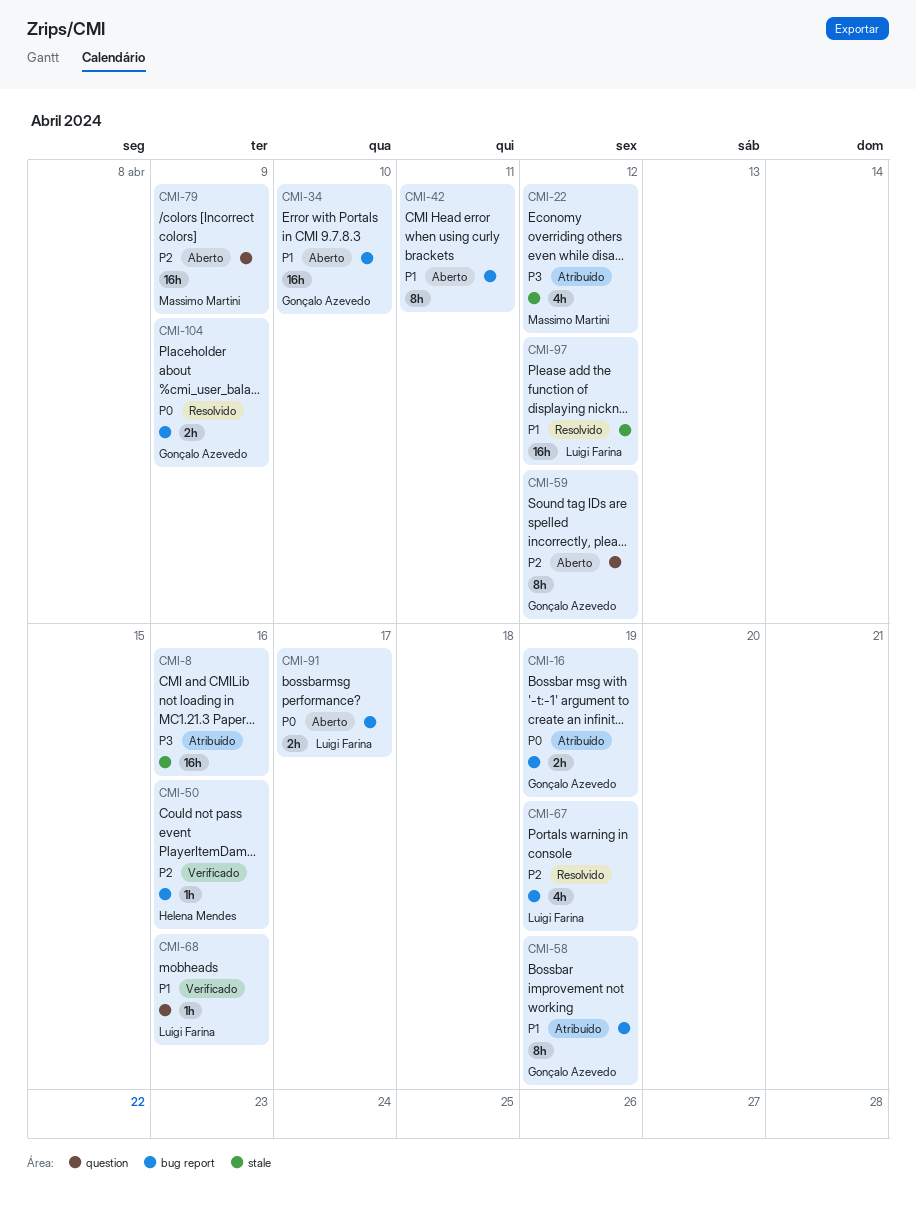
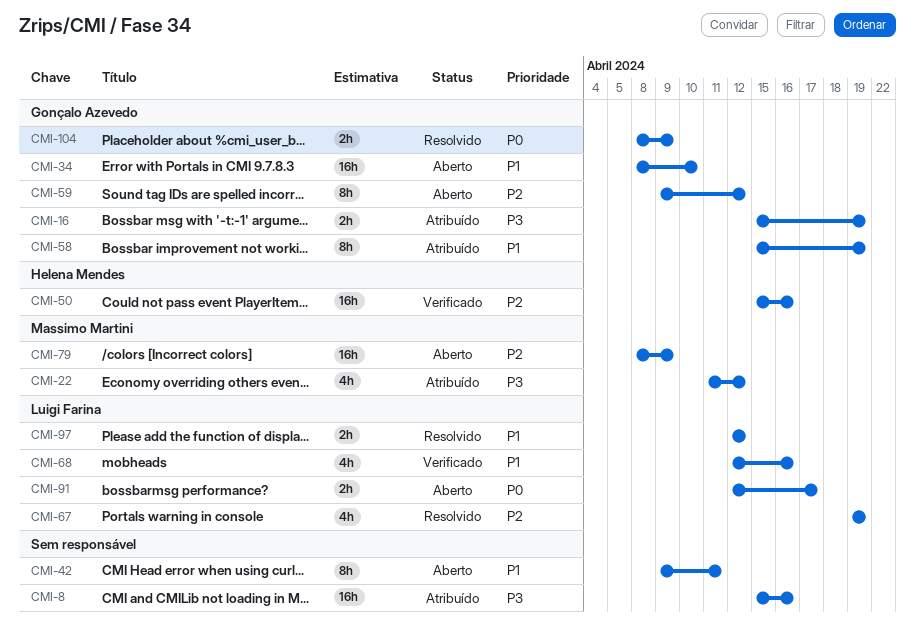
CMI-16, priority: P0 -> P3
CMI-50, estimate: 1h -> 16h
CMI-68, estimate: 1h -> 4h
CMI-97, estimate: 16h -> 2h

